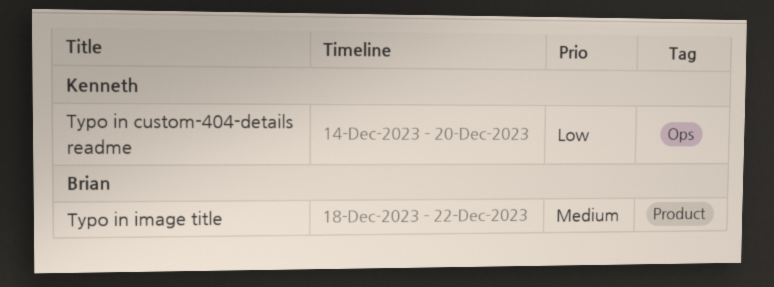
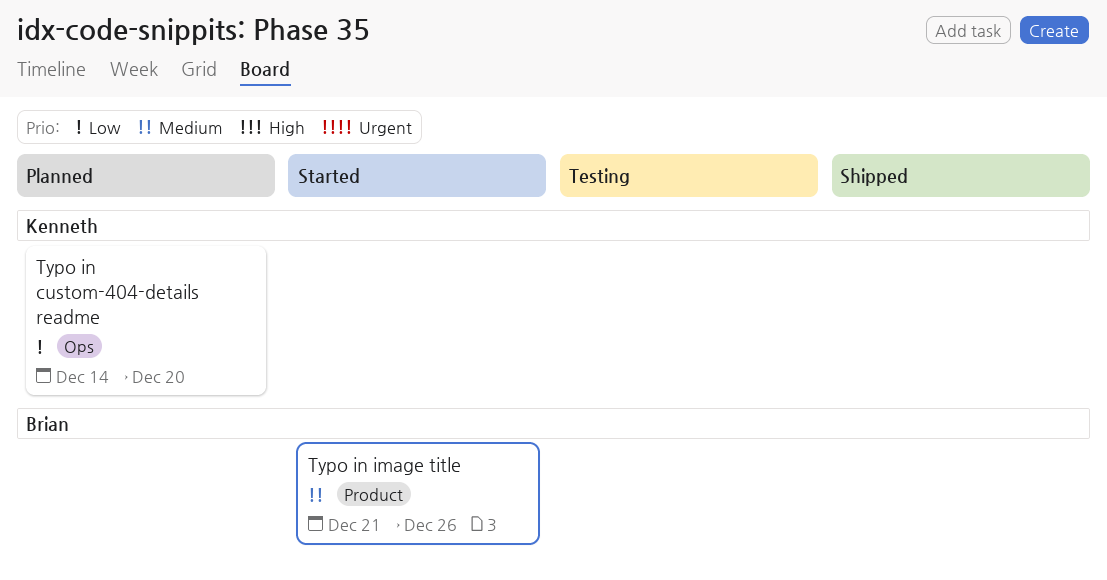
Typo in image title, start: Dec 18 -> Dec 21
Typo in image title, due: Dec 22 -> Dec 26

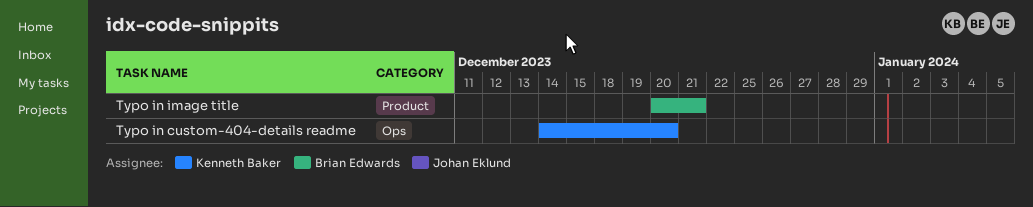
Typo in image title, start: Dec 21 -> Dec 20
Typo in image title, due: Dec 26 -> Dec 21

